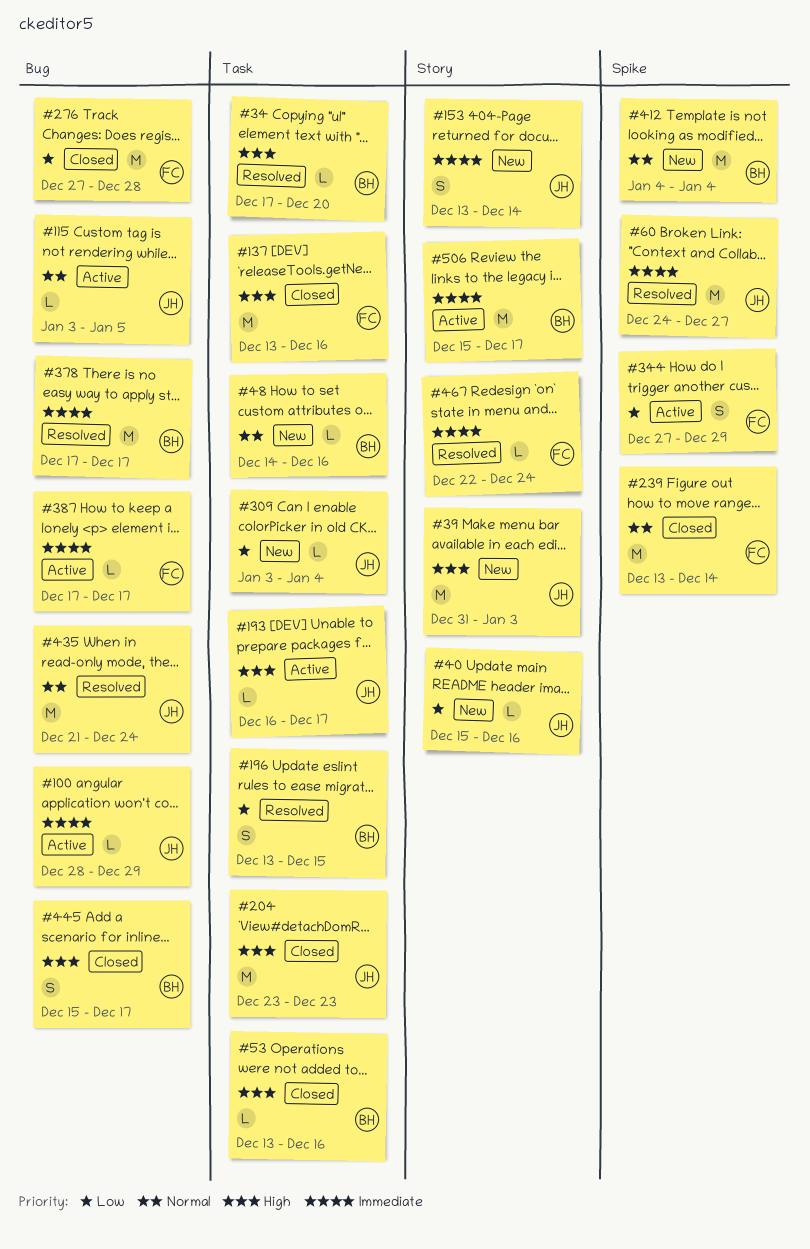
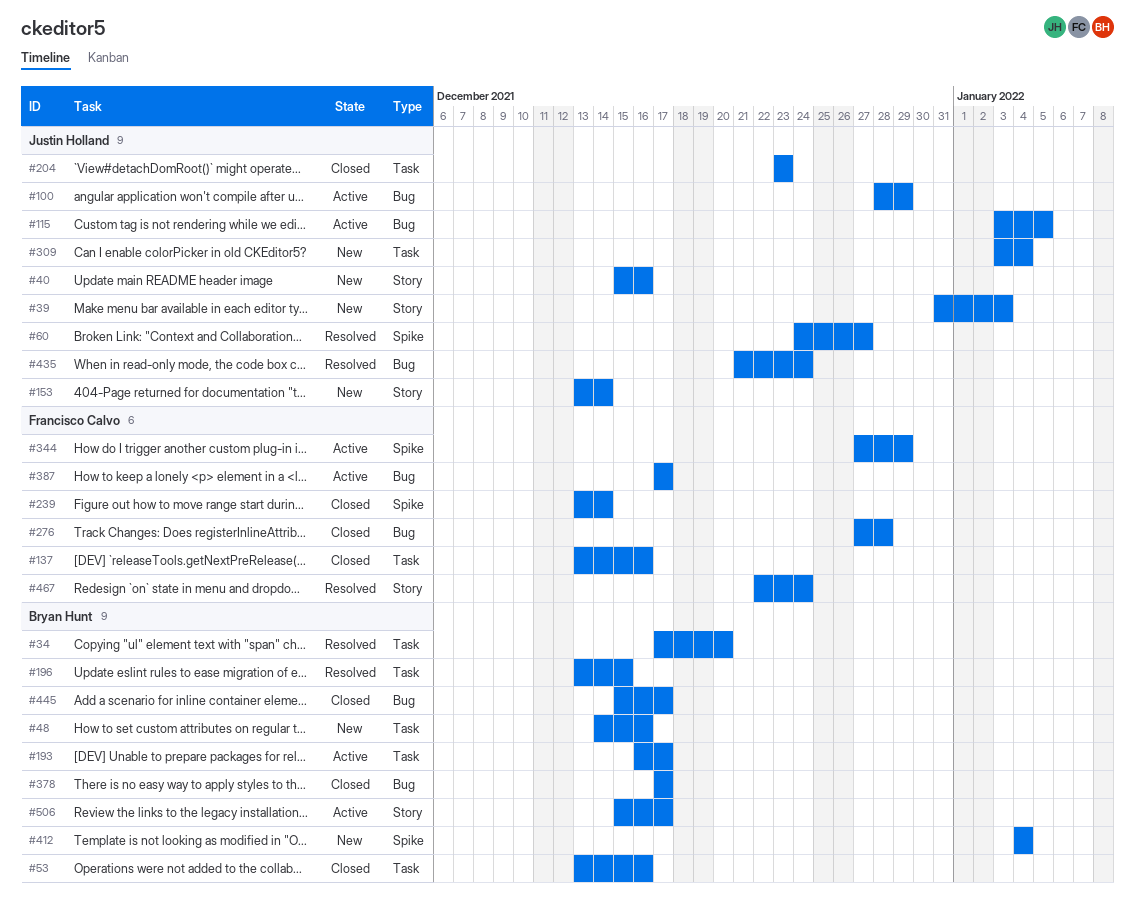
#193, owner: Justin Holland -> Bryan Hunt
#378, status: Resolved -> Closed

